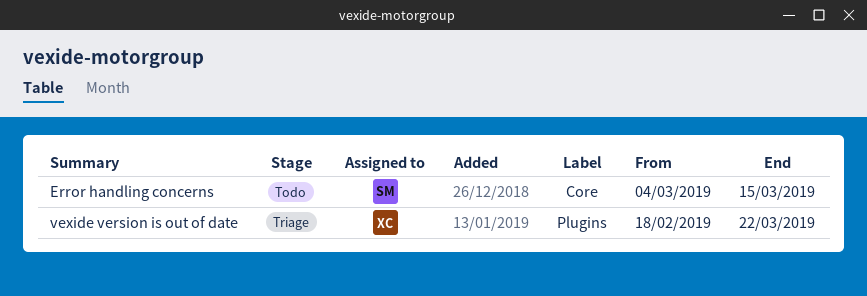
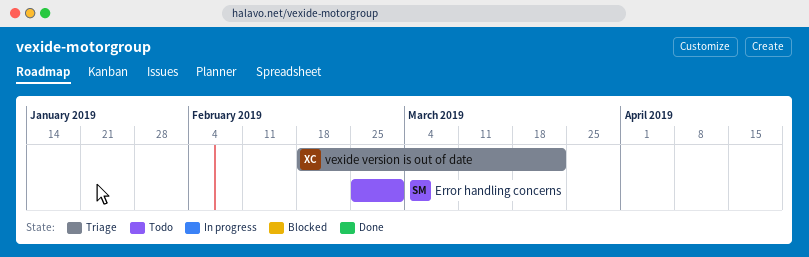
Error handling concerns, start: Mar 4 -> Feb 25
Error handling concerns, due: Mar 15 -> Mar 1

